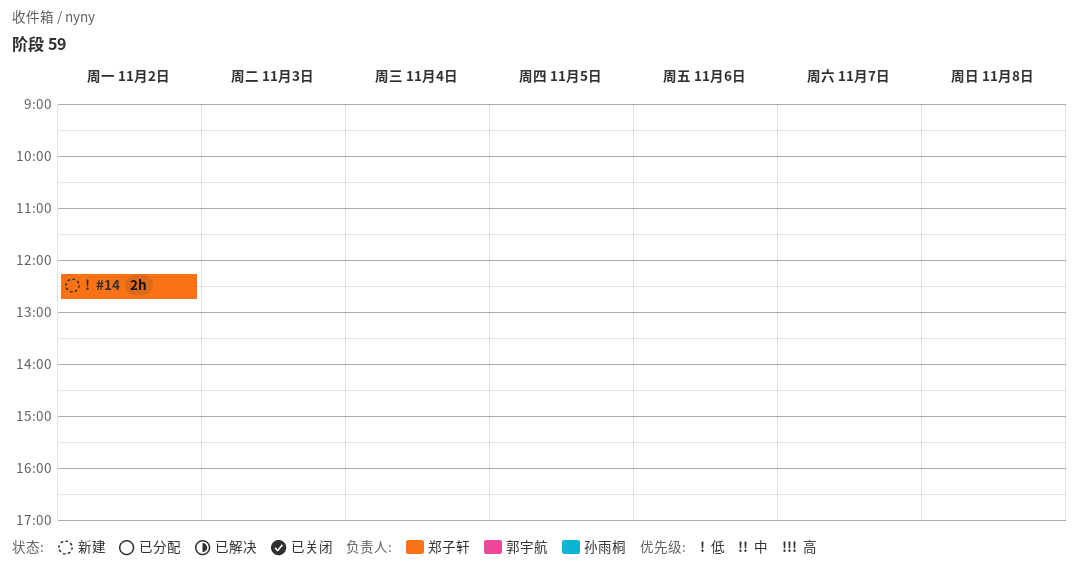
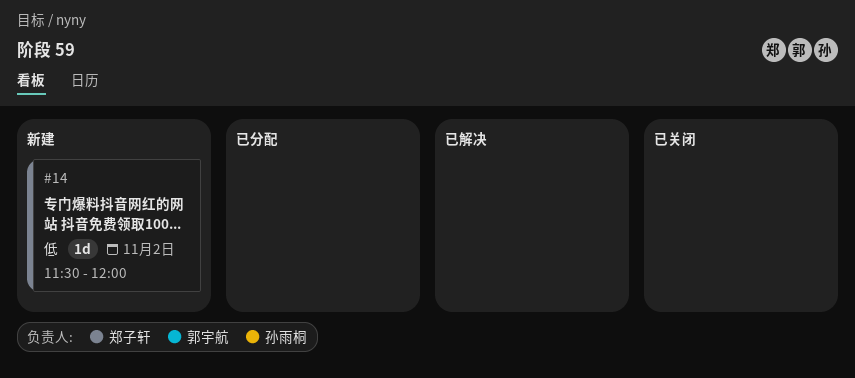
#14, estimate: 2h -> 1d
#14, begins: 12:15 -> 11:30
#14, ends: 12:45 -> 12:00

